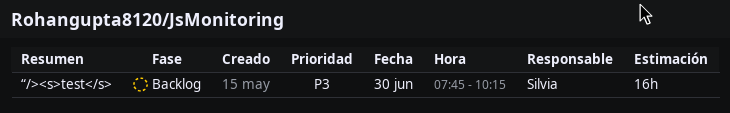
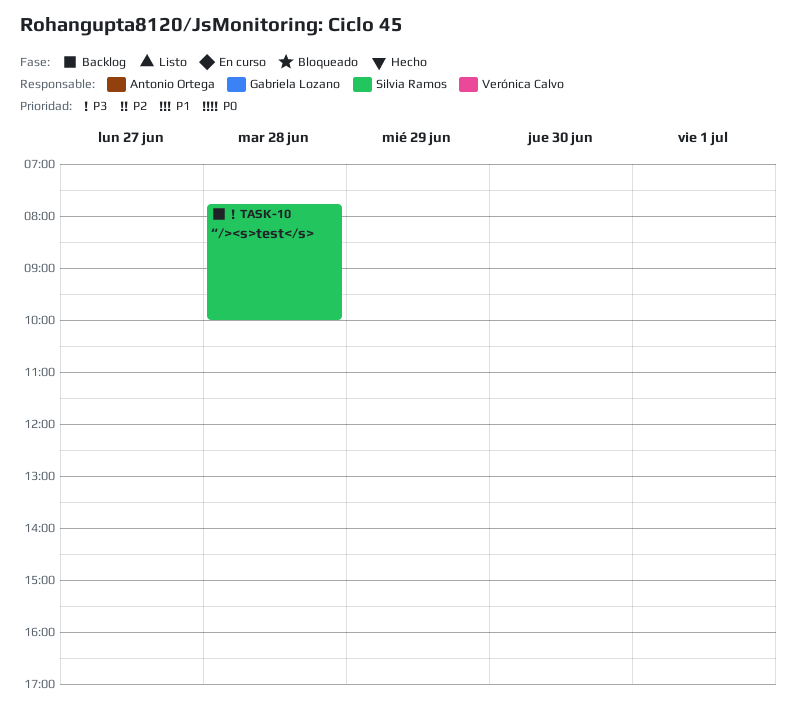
“/><s>test</s>, day: Jun 30 -> Jun 28
“/><s>test</s>, ends: 10:15 -> 10:00

